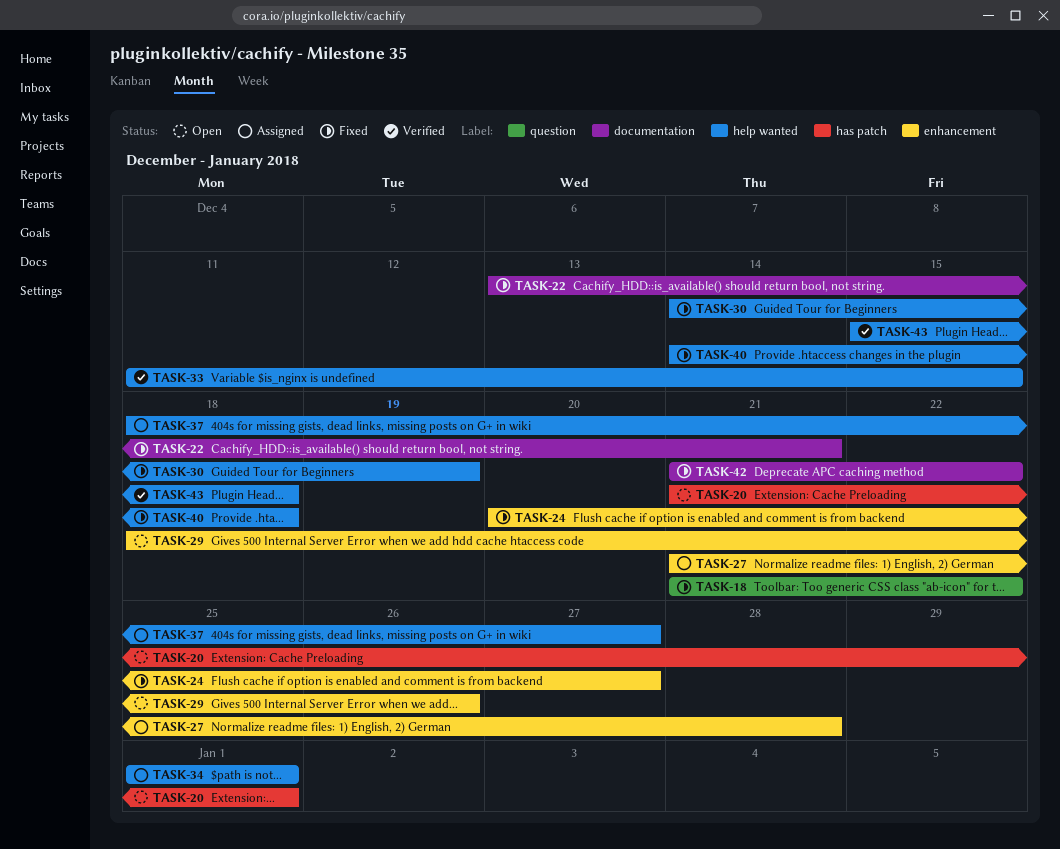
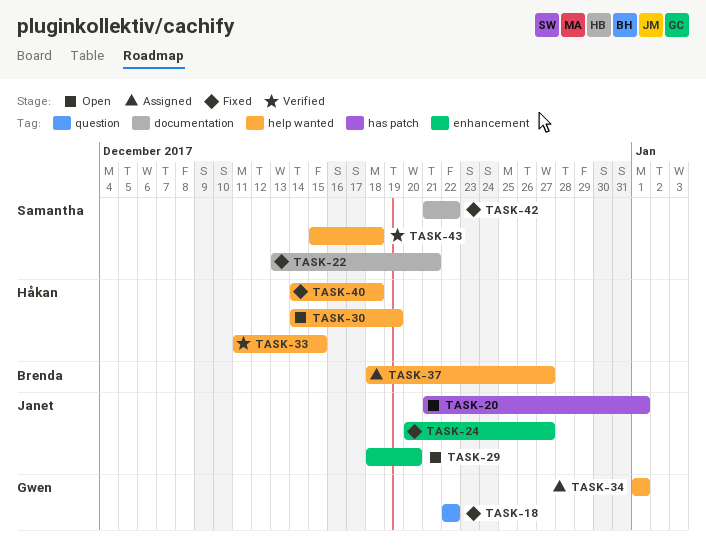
TASK-18, start: Dec 21 -> Dec 22
TASK-27: present -> none
TASK-29, due: Dec 26 -> Dec 20
TASK-30, status: Fixed -> Open

